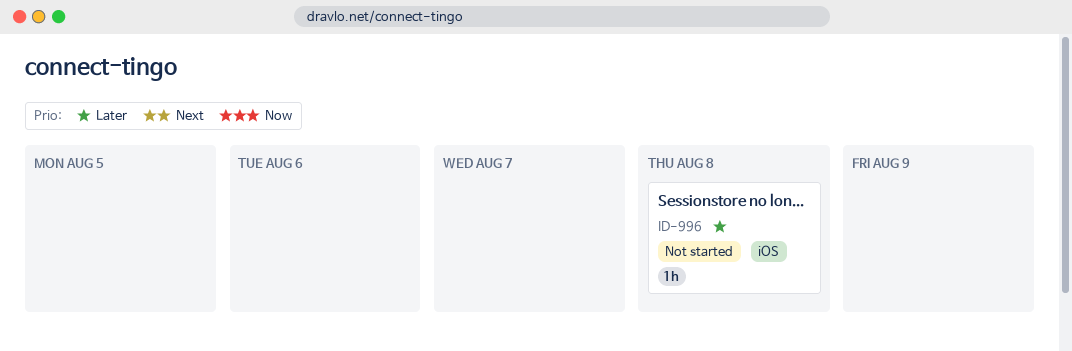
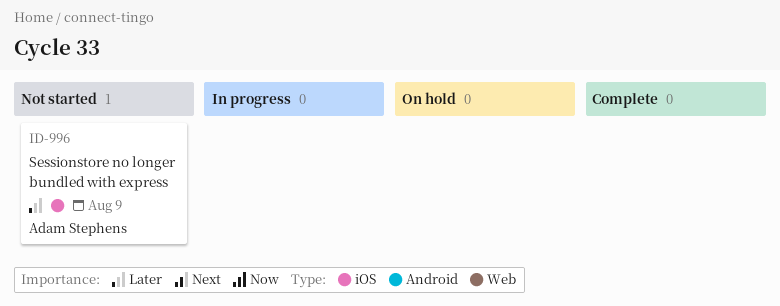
ID-996, due: Aug 8 -> Aug 9

